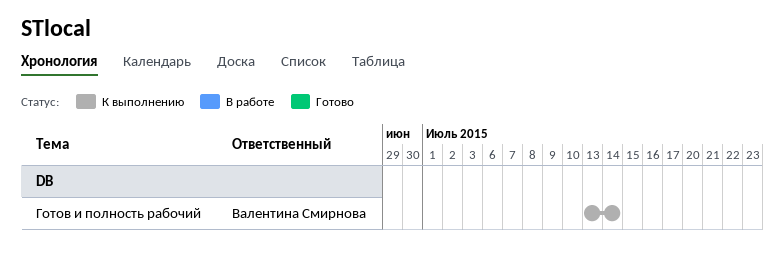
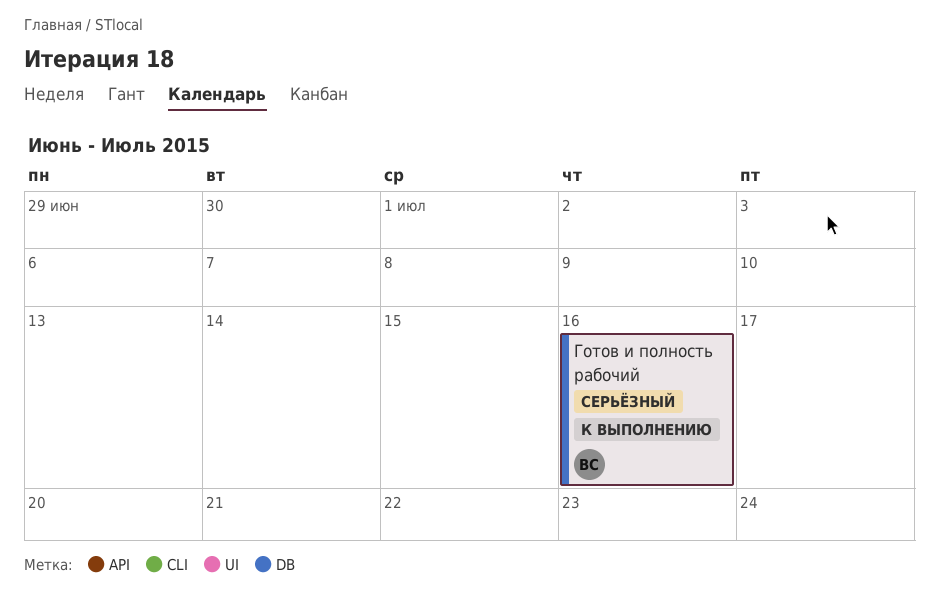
Готов и полность рабочий, due: Jul 14 -> Jul 16

